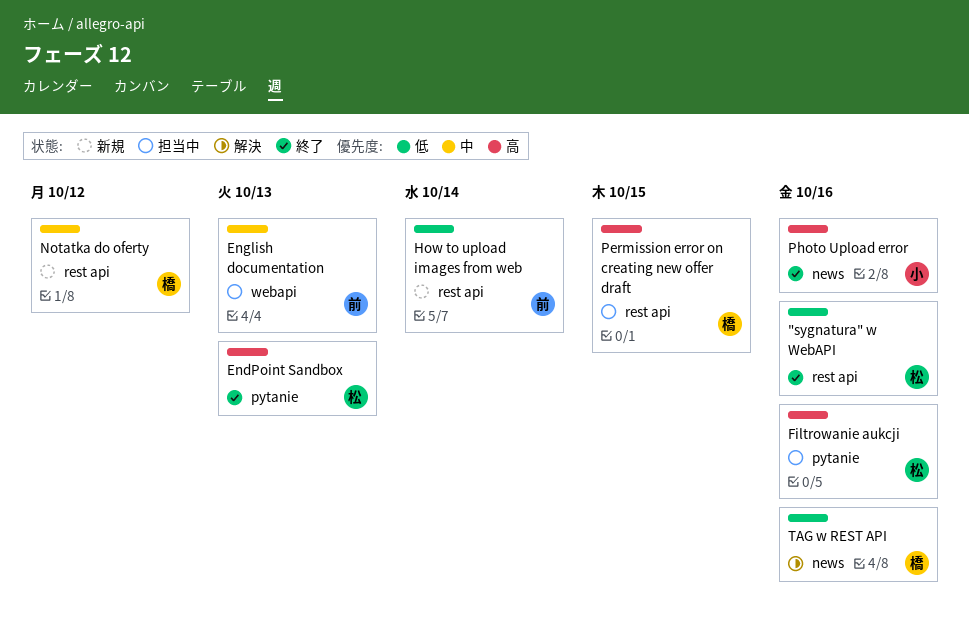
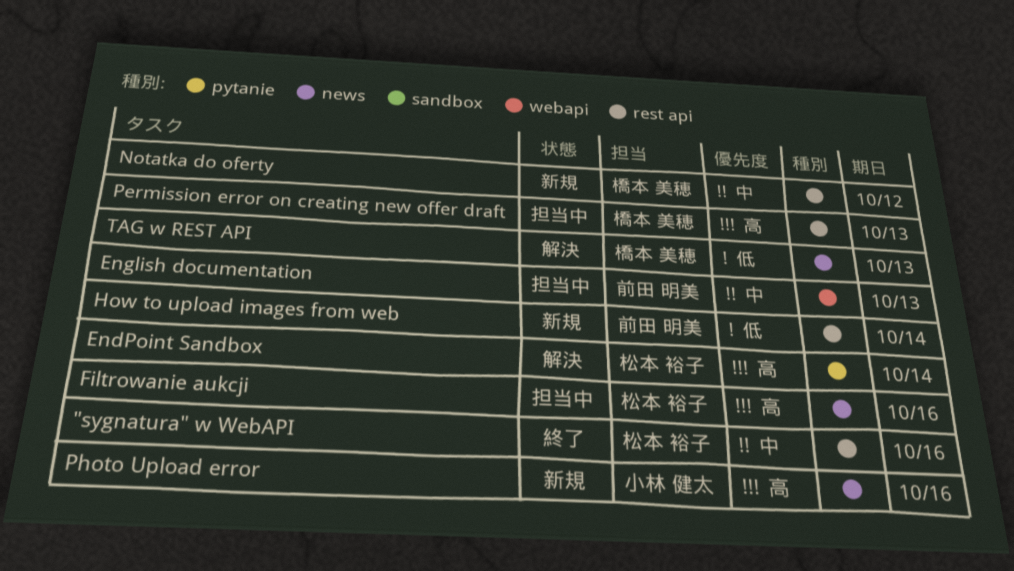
"sygnatura" w WebAPI, priority: 低 -> 中
EndPoint Sandbox, status: 終了 -> 解決
EndPoint Sandbox, due: Oct 13 -> Oct 14
Filtrowanie aukcji, label: pytanie -> news
Permission error on creating new offer draft, due: Oct 15 -> Oct 13
Photo Upload error, status: 終了 -> 新規
TAG w REST API, due: Oct 16 -> Oct 13

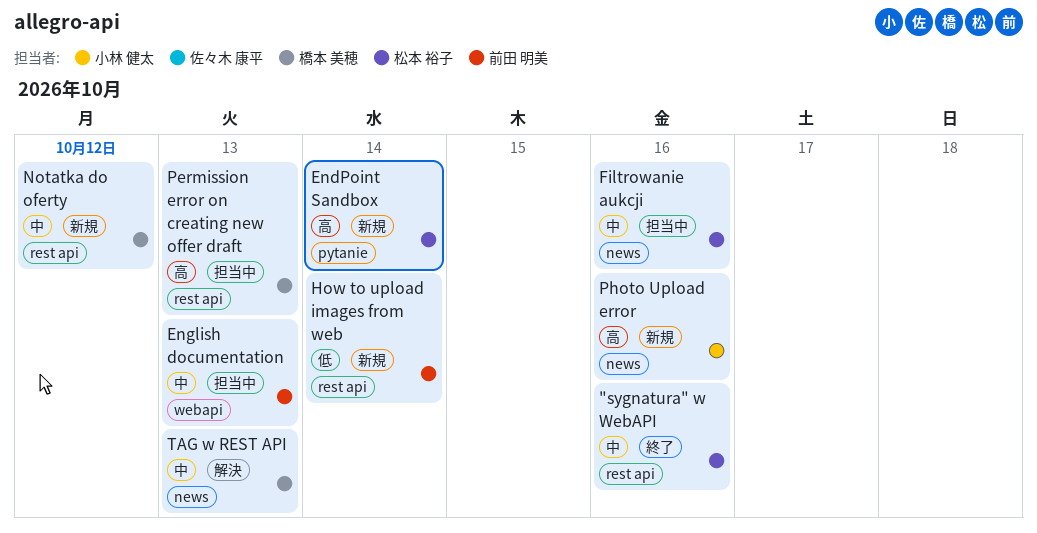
EndPoint Sandbox, status: 解決 -> 新規
Filtrowanie aukcji, priority: 高 -> 中
TAG w REST API, priority: 低 -> 中

